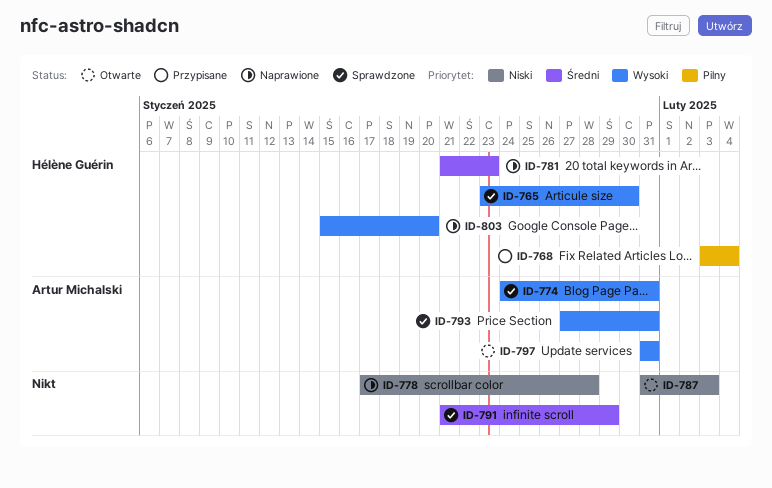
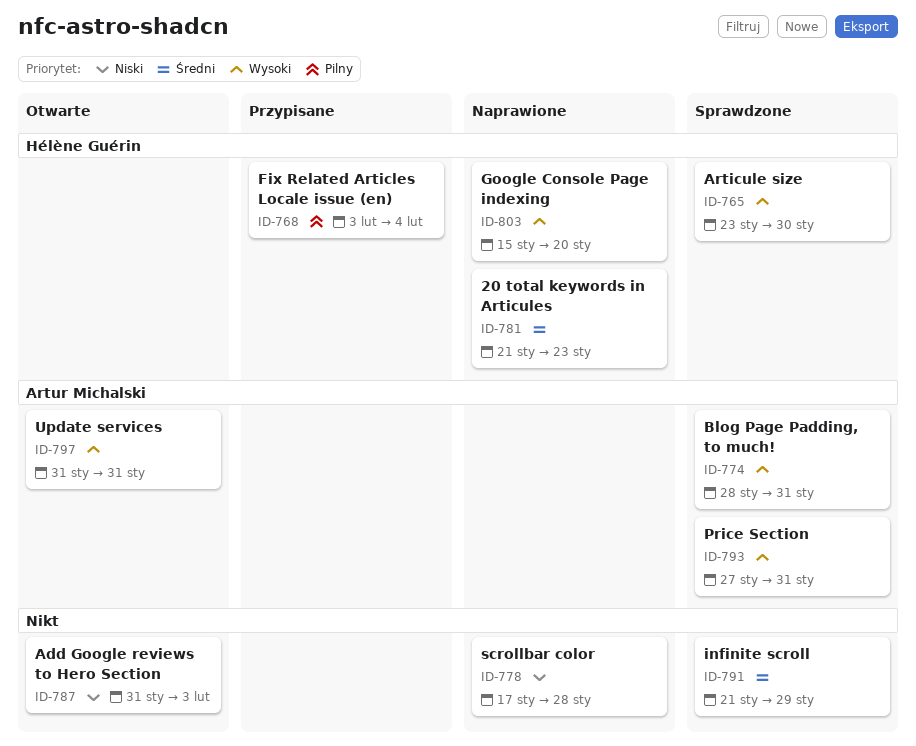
ID-774, start: Jan 24 -> Jan 28

